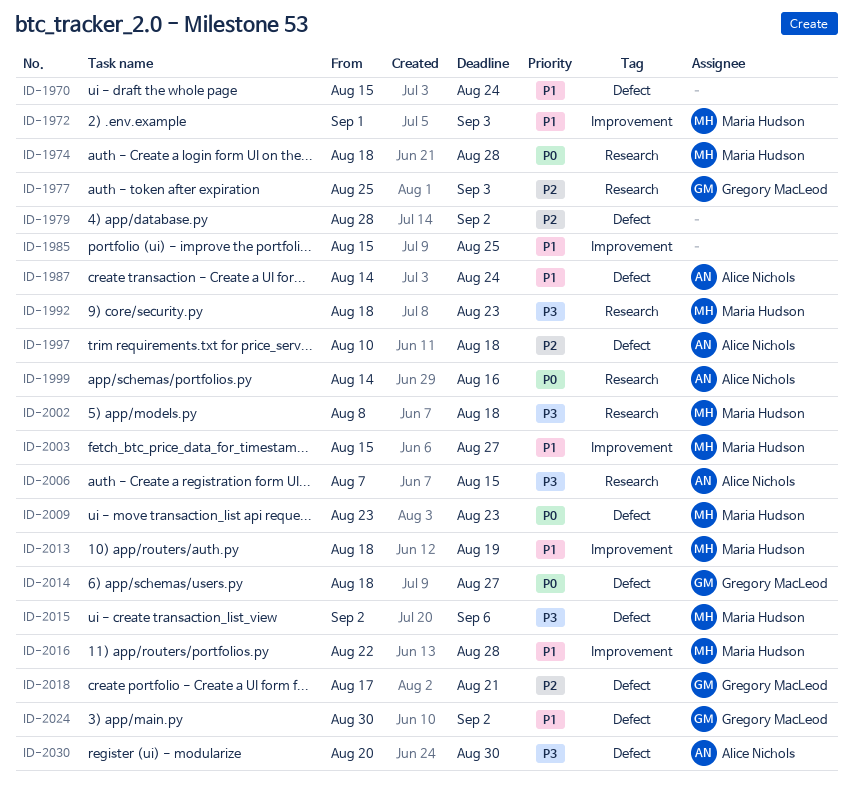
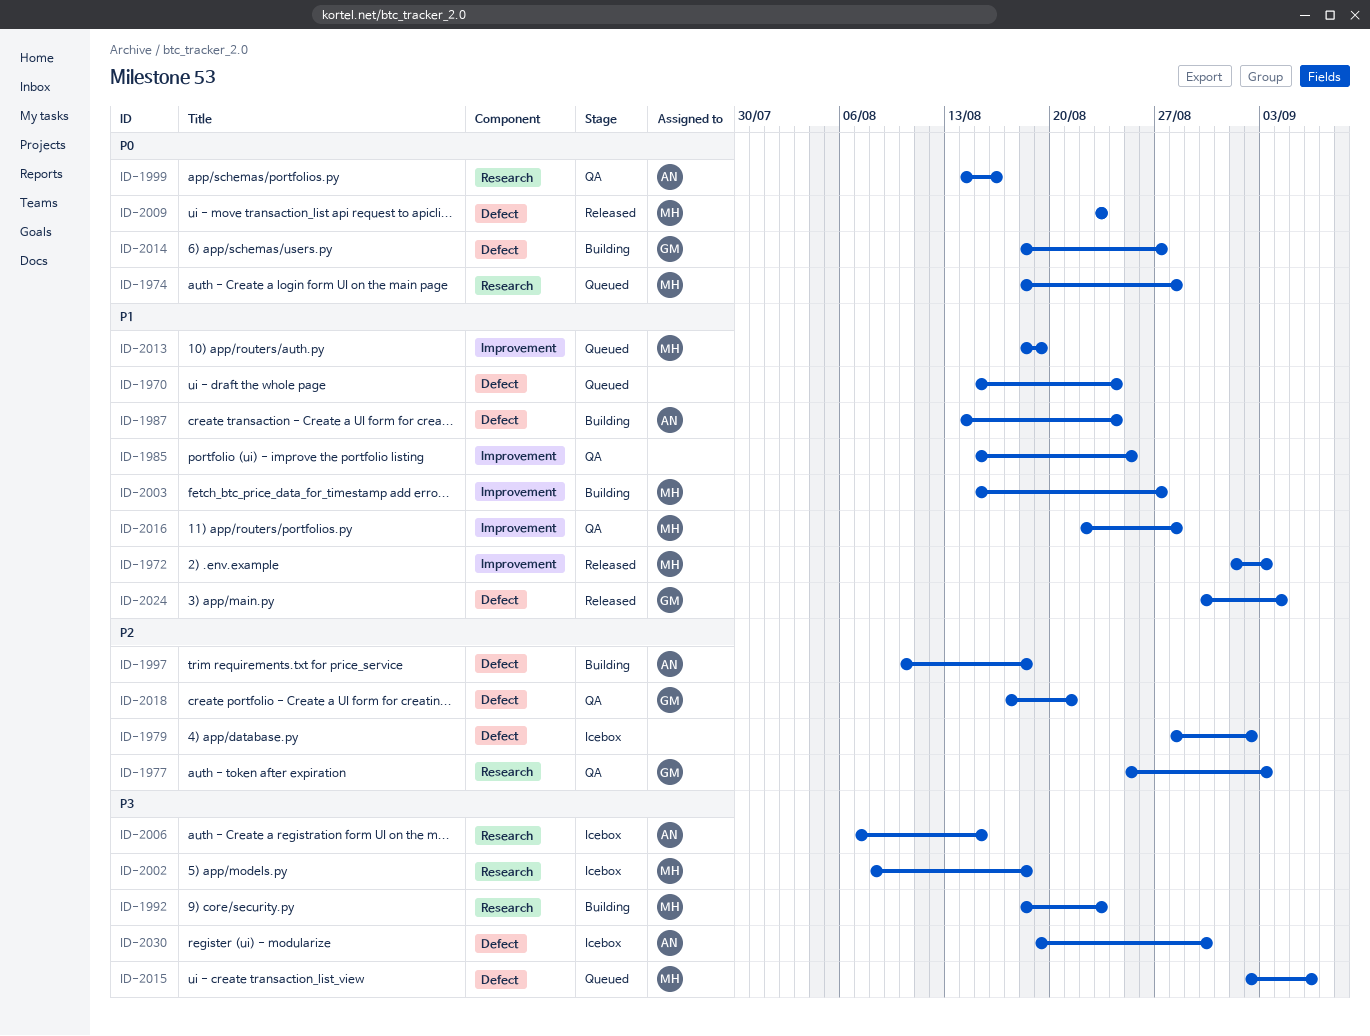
ID-2024, due: Sep 2 -> Sep 4
ID-2030, start: Aug 20 -> Aug 19

